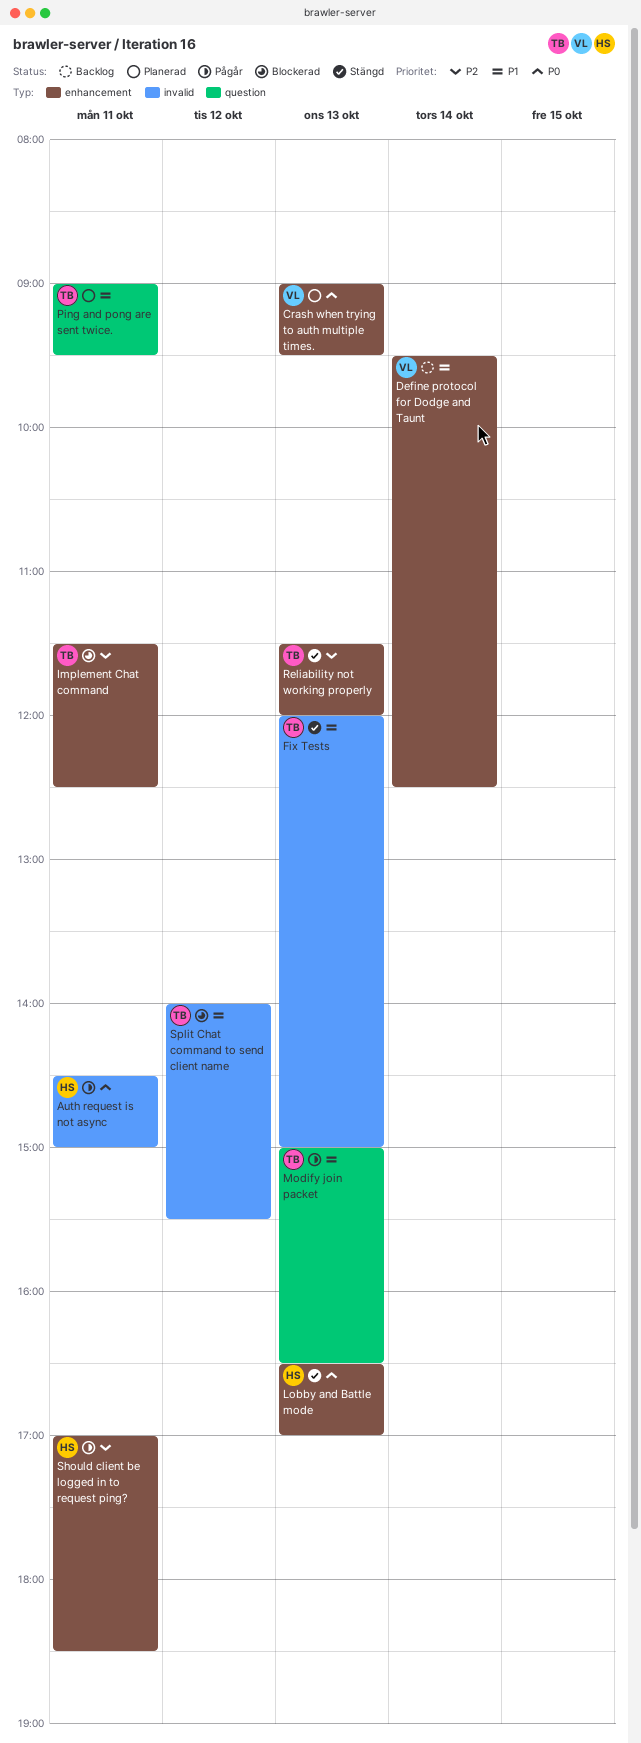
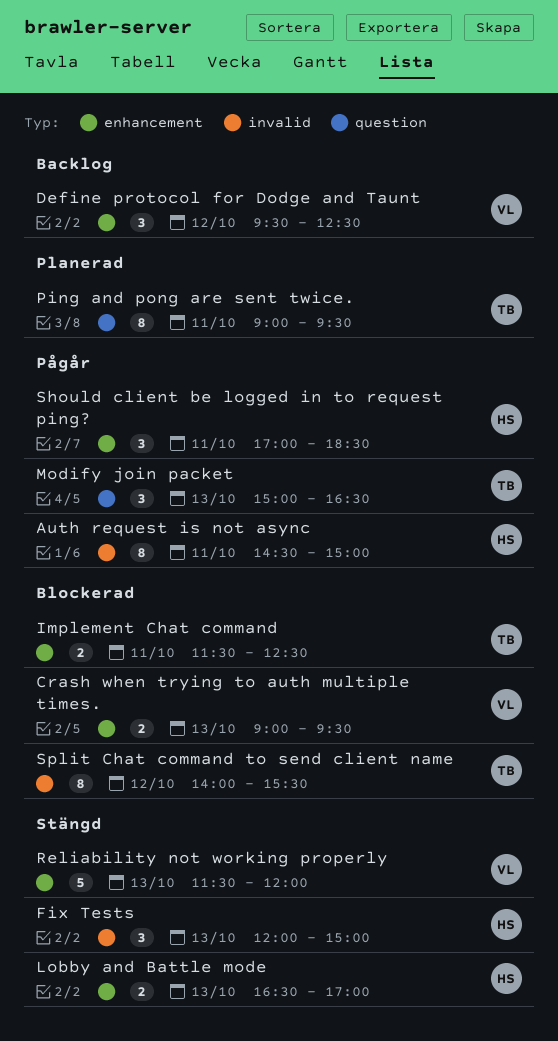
Crash when trying to auth multiple times., status: Planerad -> Blockerad
Define protocol for Dodge and Taunt, day: Oct 14 -> Oct 12
Fix Tests, owner: TB -> HS
Reliability not working properly, owner: TB -> VL

